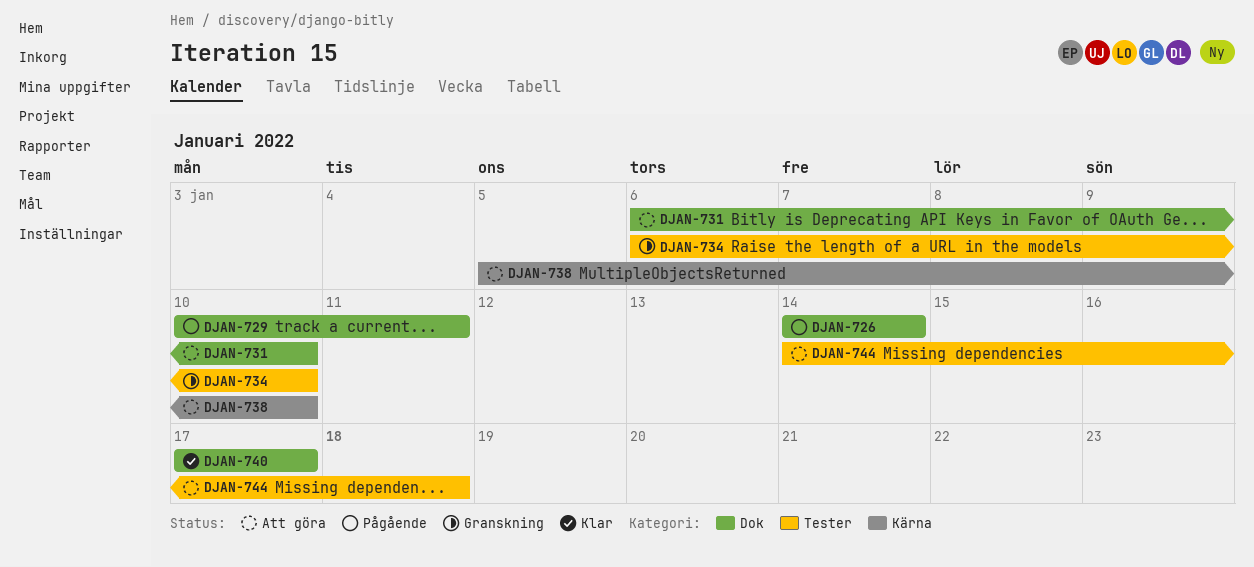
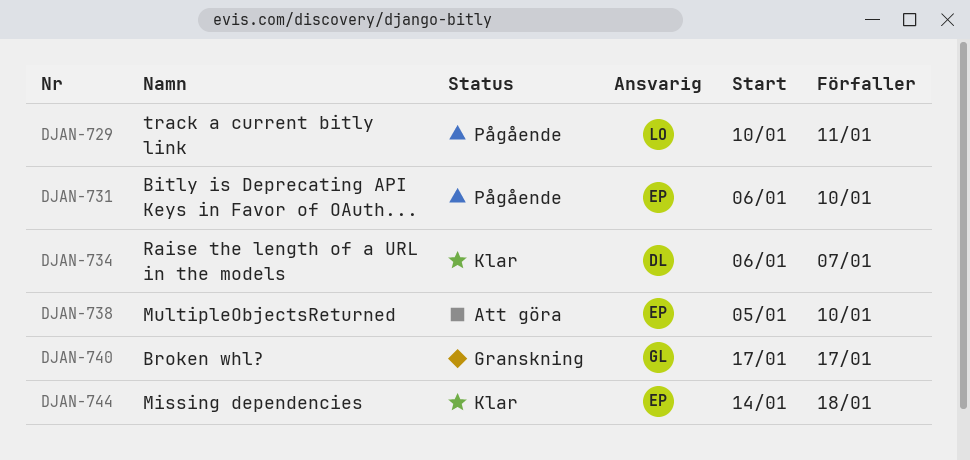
DJAN-726: present -> none
DJAN-731, status: Att göra -> Pågående
DJAN-734, status: Granskning -> Klar
DJAN-734, due: Jan 10 -> Jan 7
DJAN-740, status: Klar -> Granskning
DJAN-744, status: Att göra -> Klar

